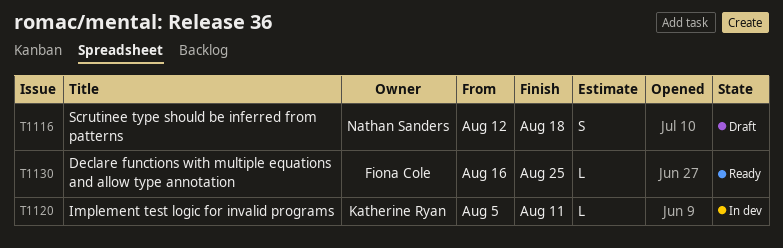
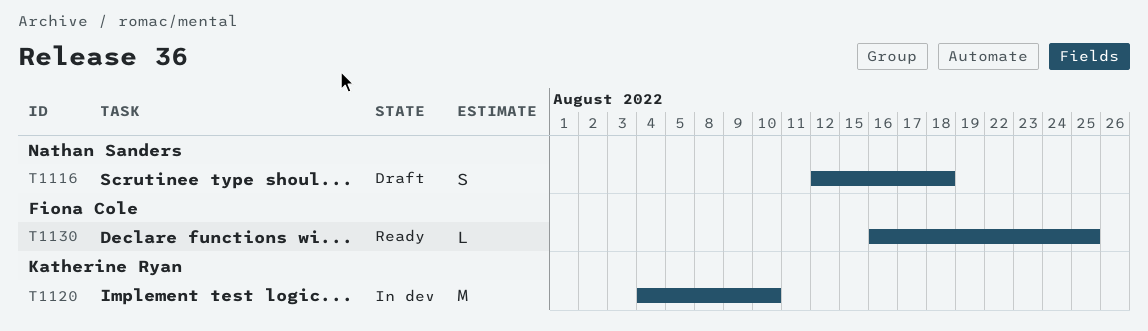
T1120, estimate: L -> M
T1120, start: Aug 5 -> Aug 4
T1120, due: Aug 11 -> Aug 10

